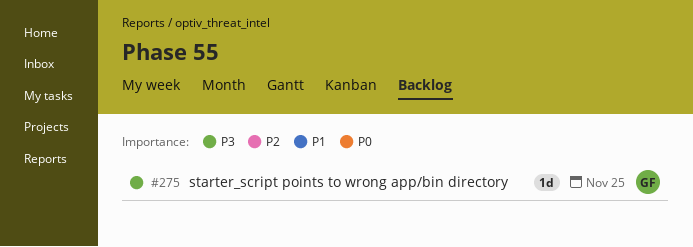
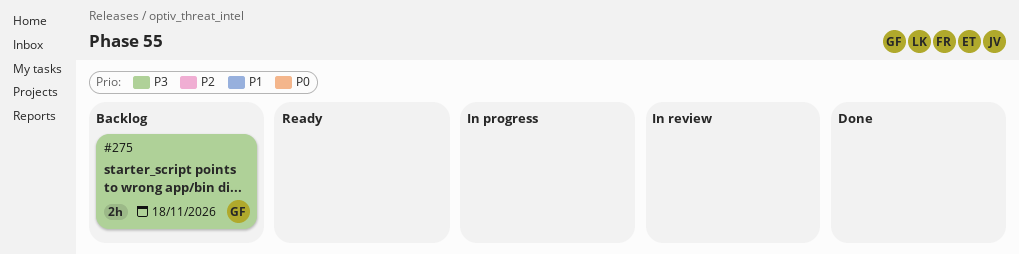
#275, estimate: 1d -> 2h
#275, due: Nov 25 -> Nov 18

